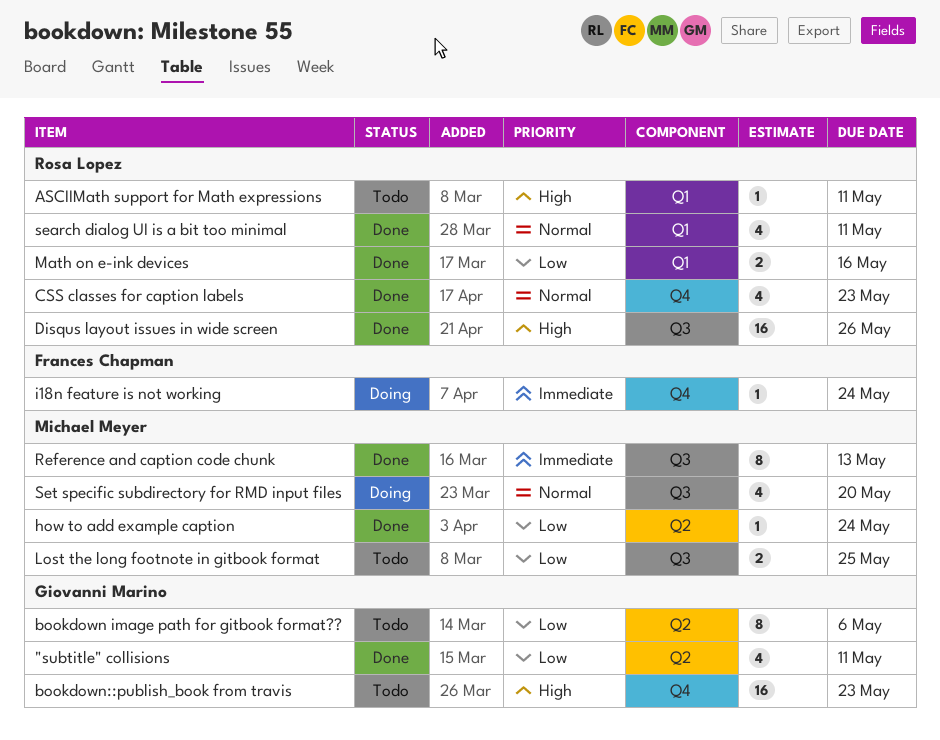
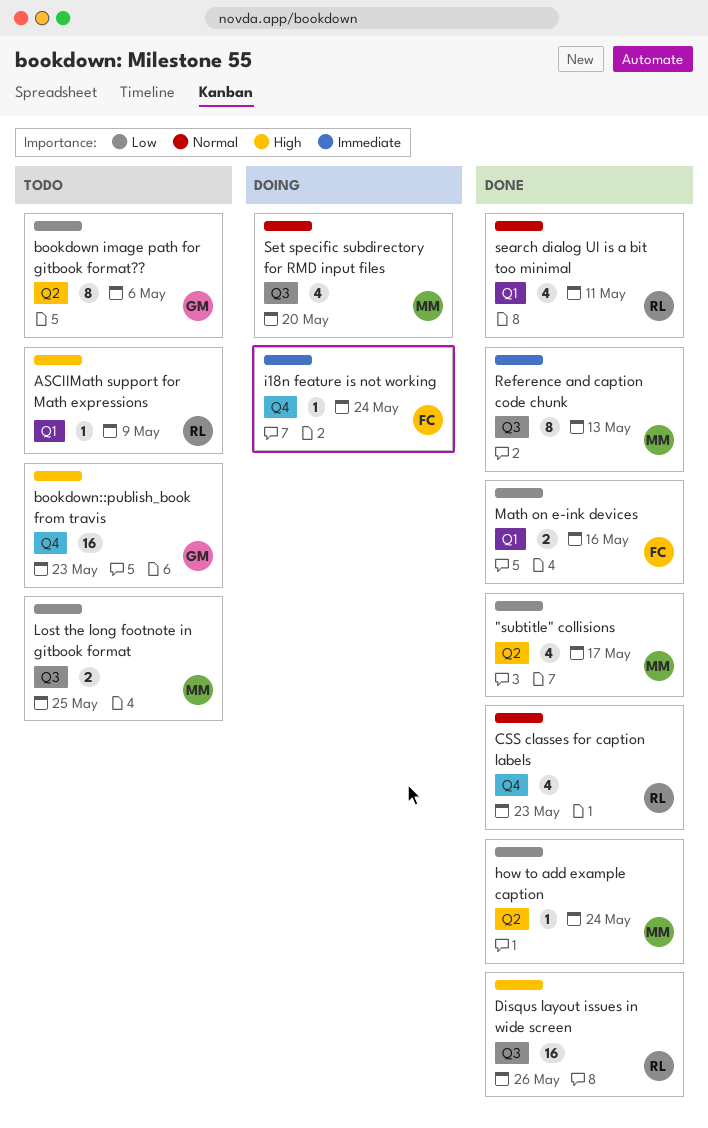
"subtitle" collisions, owner: Giovanni Marino -> Michael Meyer
"subtitle" collisions, due: May 11 -> May 17
ASCIIMath support for Math expressions, due: May 11 -> May 9
Math on e-ink devices, owner: Rosa Lopez -> Frances Chapman

